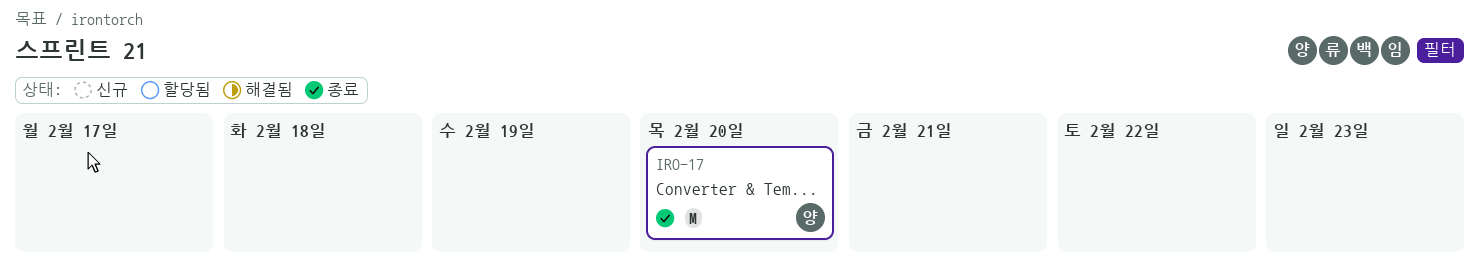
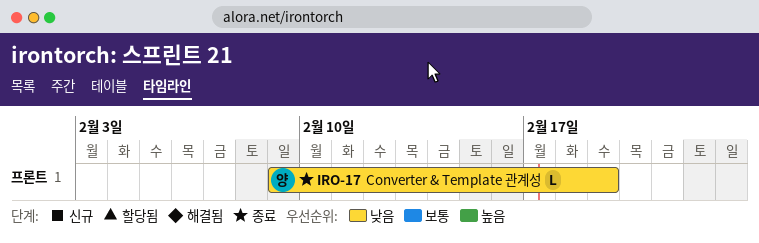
IRO-17, estimate: M -> L
IRO-17, due: Feb 20 -> Feb 19

